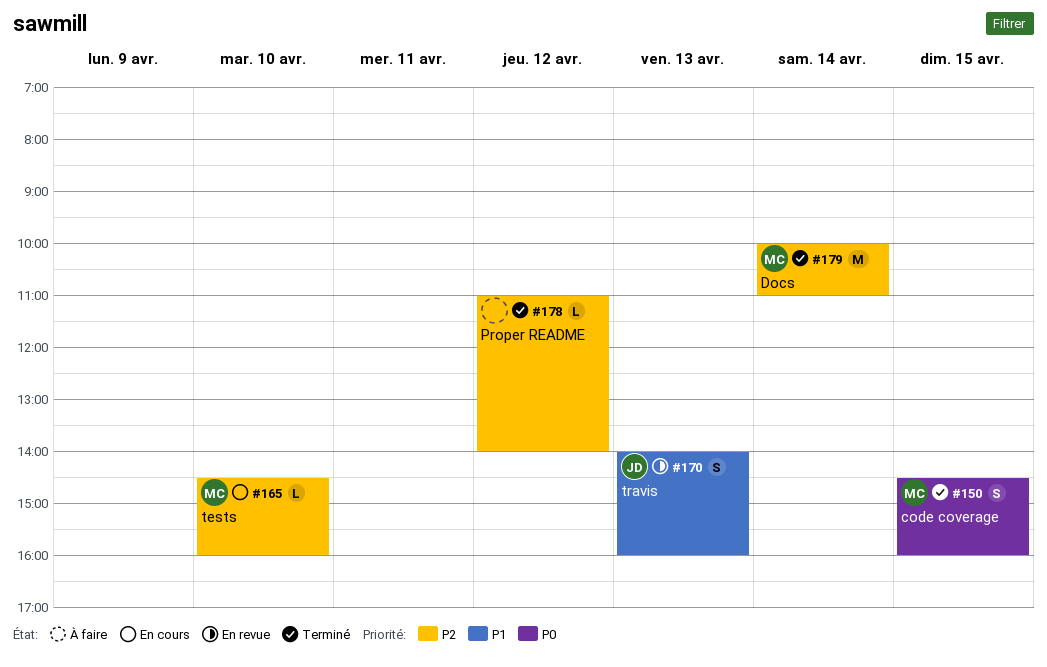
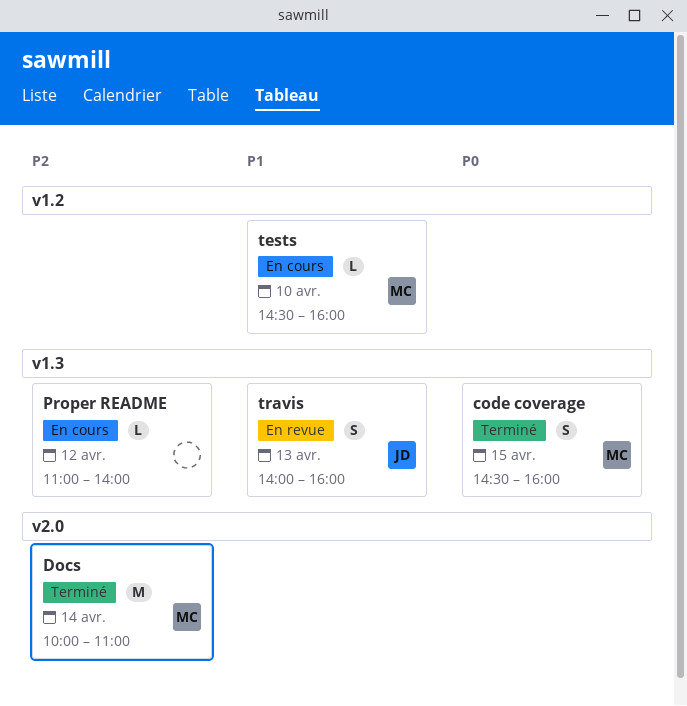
Proper README, status: Terminé -> En cours
tests, priority: P2 -> P1

